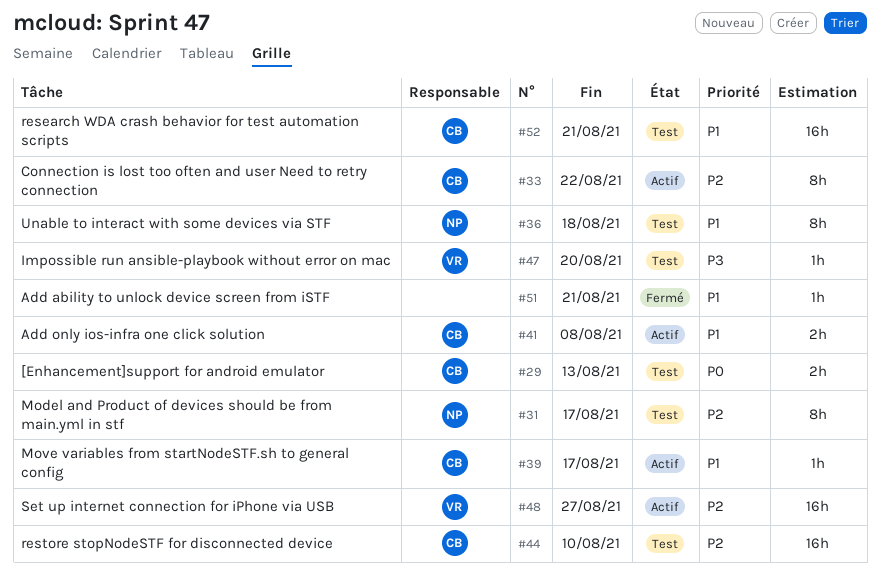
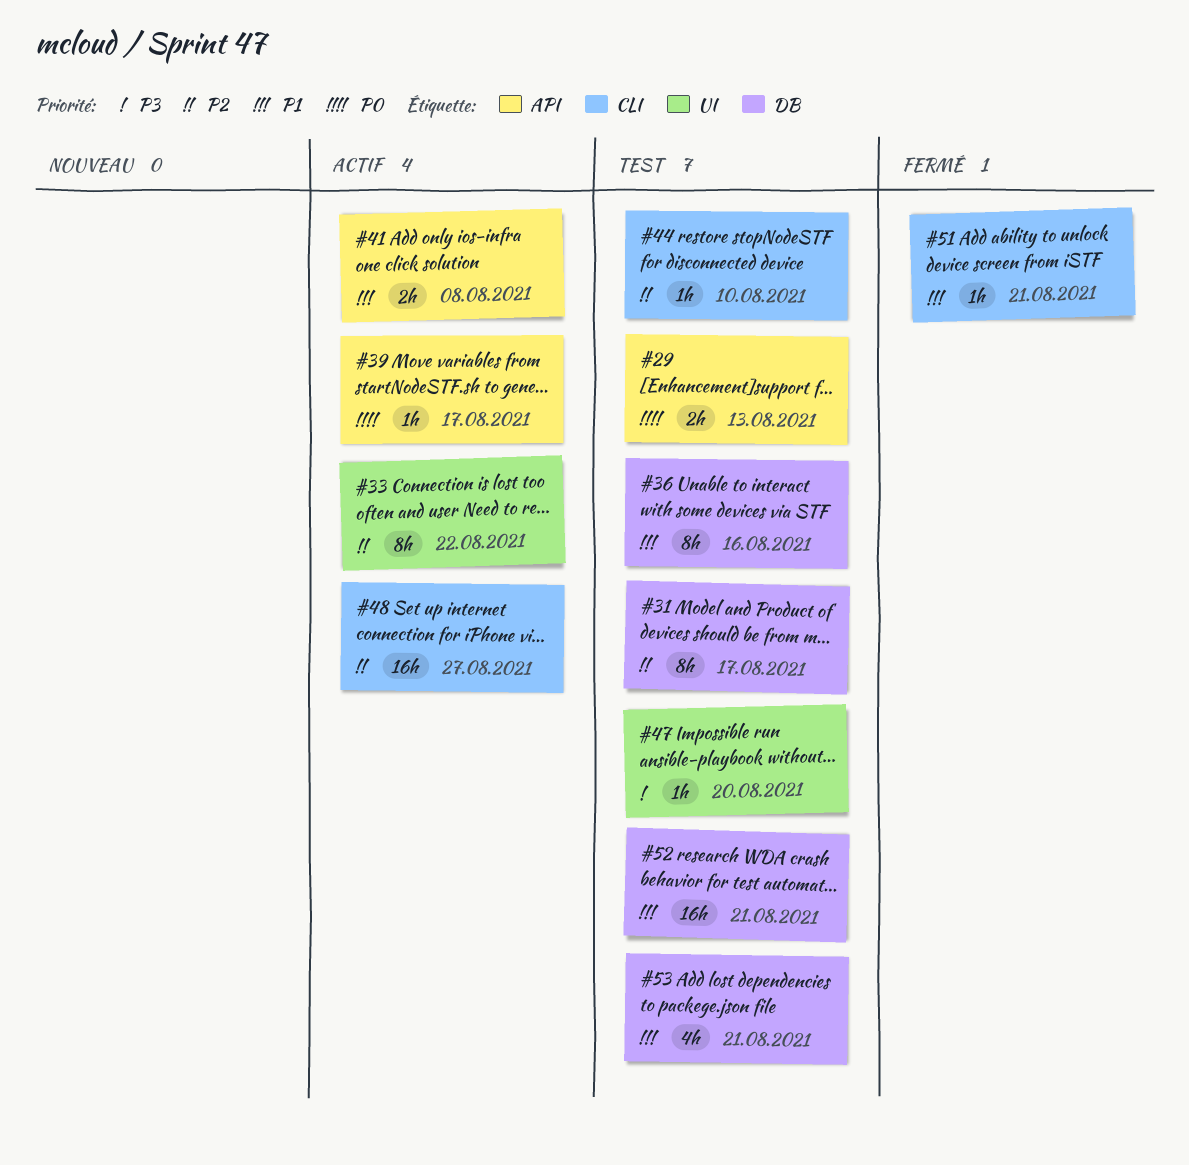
#36, due: Aug 18 -> Aug 16
#39, priority: P1 -> P0
#44, estimate: 16h -> 1h
#53: none -> present

